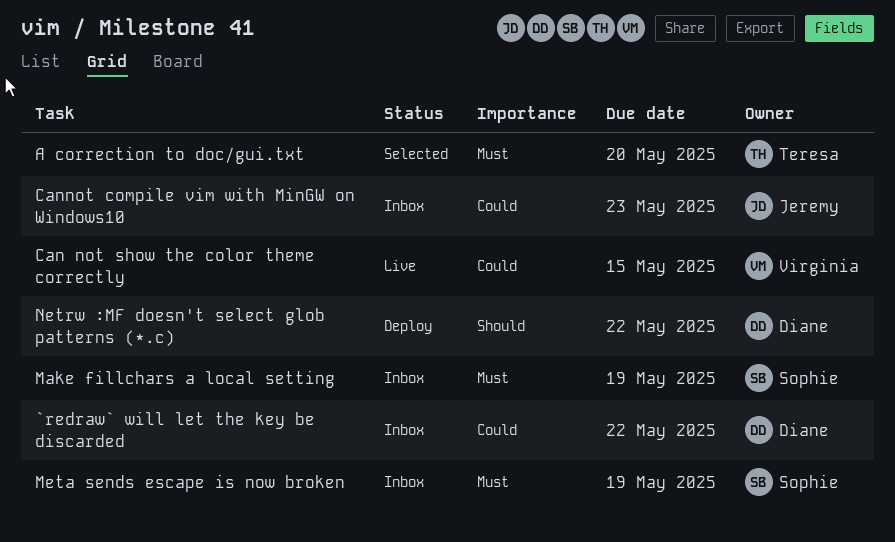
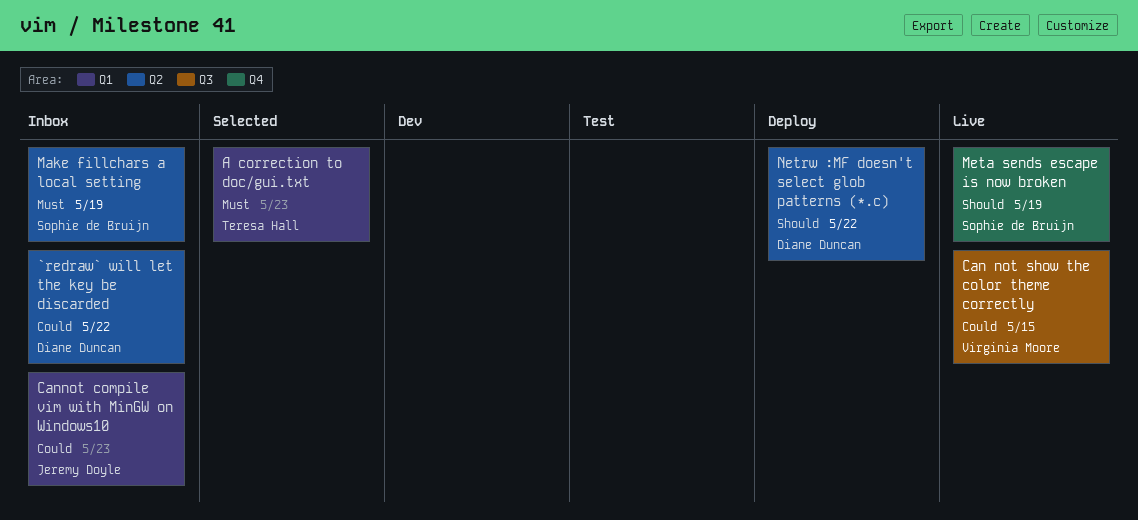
A correction to doc/gui.txt, due: May 20 -> May 23
Meta sends escape is now broken, status: Inbox -> Live
Meta sends escape is now broken, priority: Must -> Should

